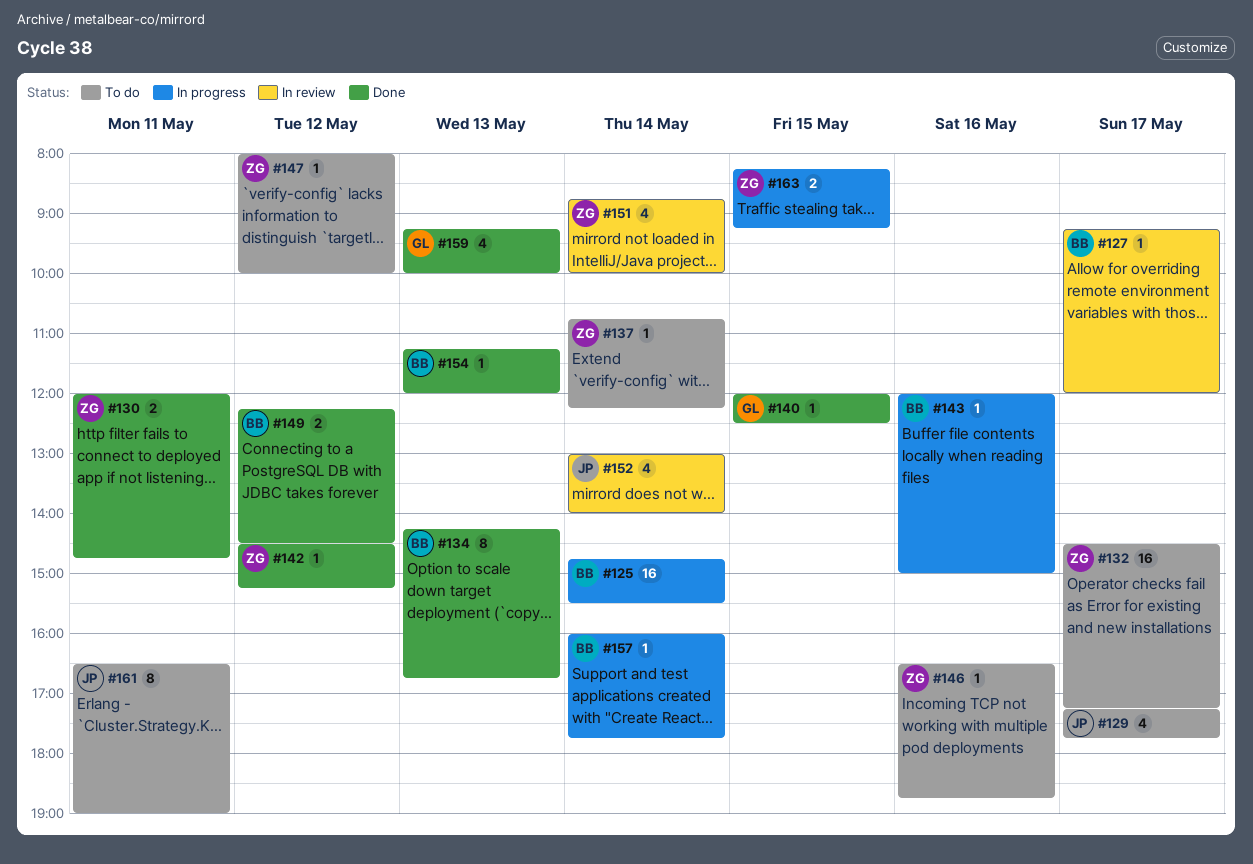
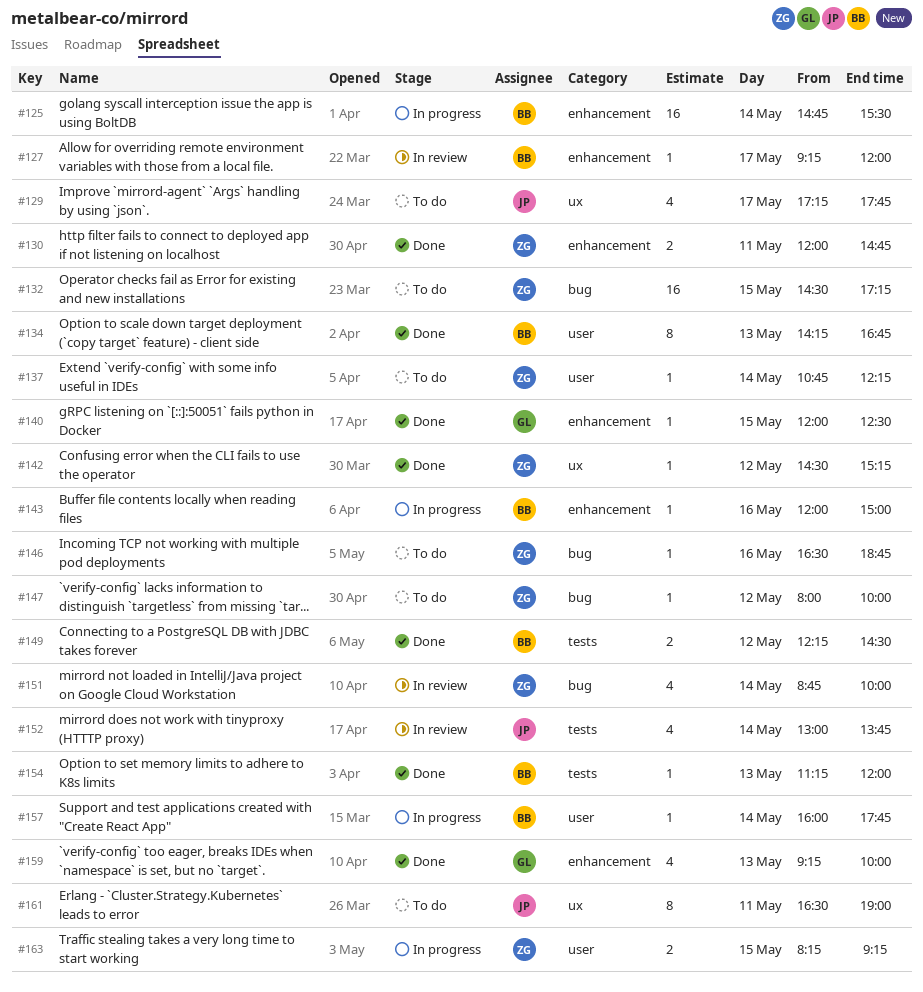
#132, day: May 17 -> May 15
#152, ends: 14:00 -> 13:45

